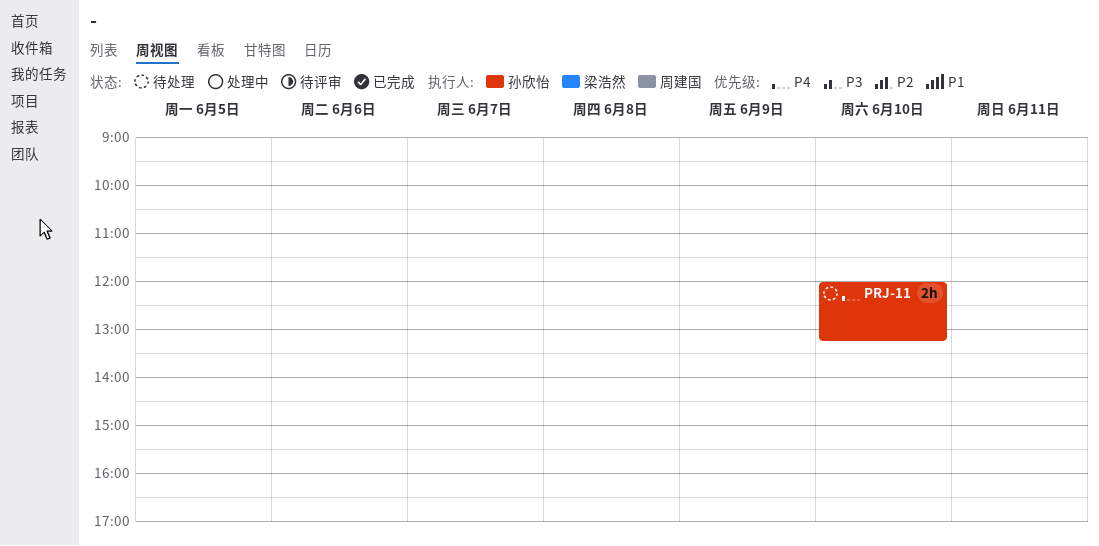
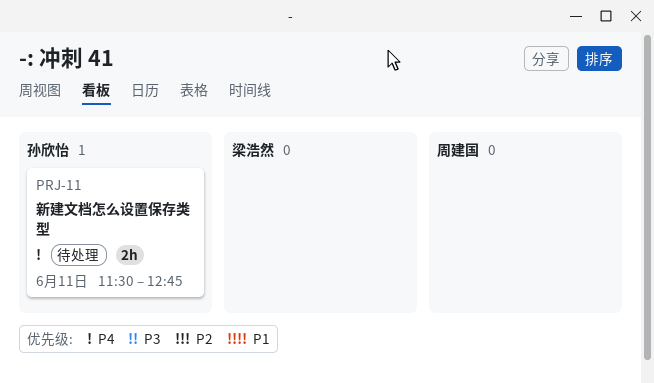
PRJ-11, day: Jun 10 -> Jun 11
PRJ-11, begins: 12:00 -> 11:30
PRJ-11, ends: 13:15 -> 12:45

